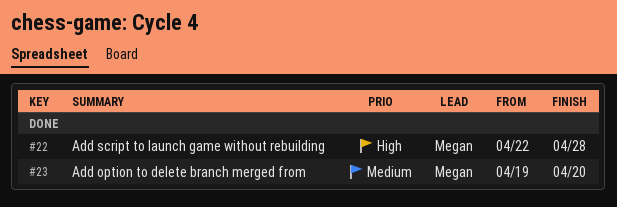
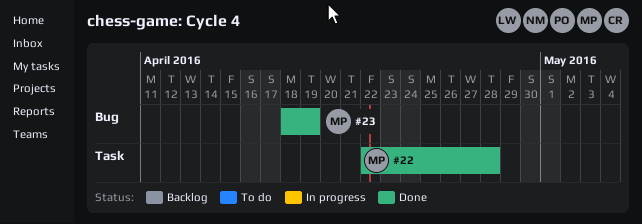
#23, start: Apr 19 -> Apr 18
#23, due: Apr 20 -> Apr 19

